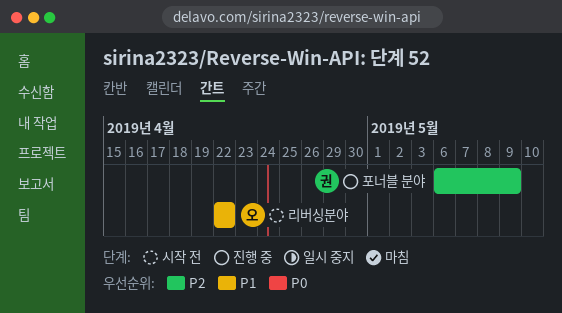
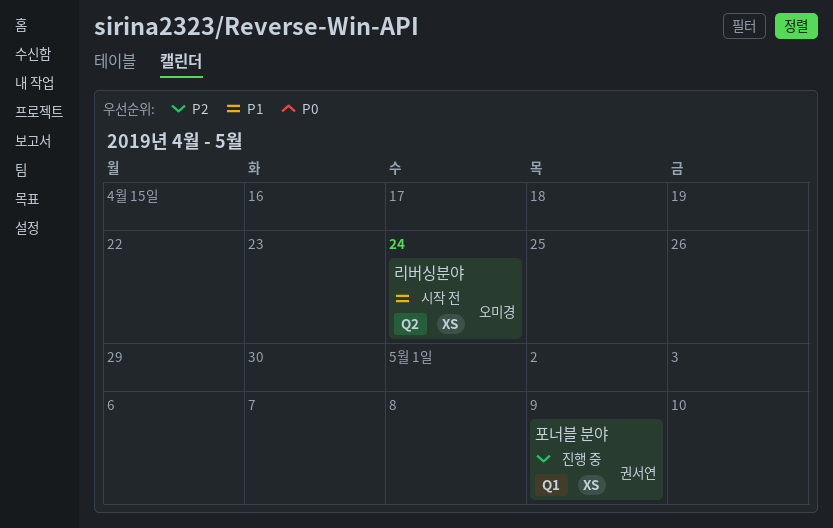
리버싱분야, due: Apr 22 -> Apr 24

